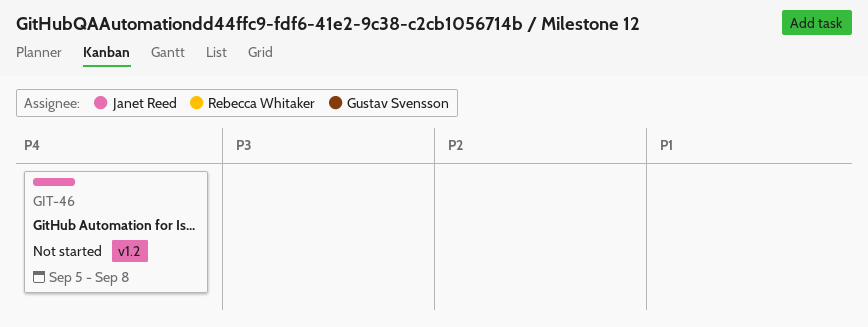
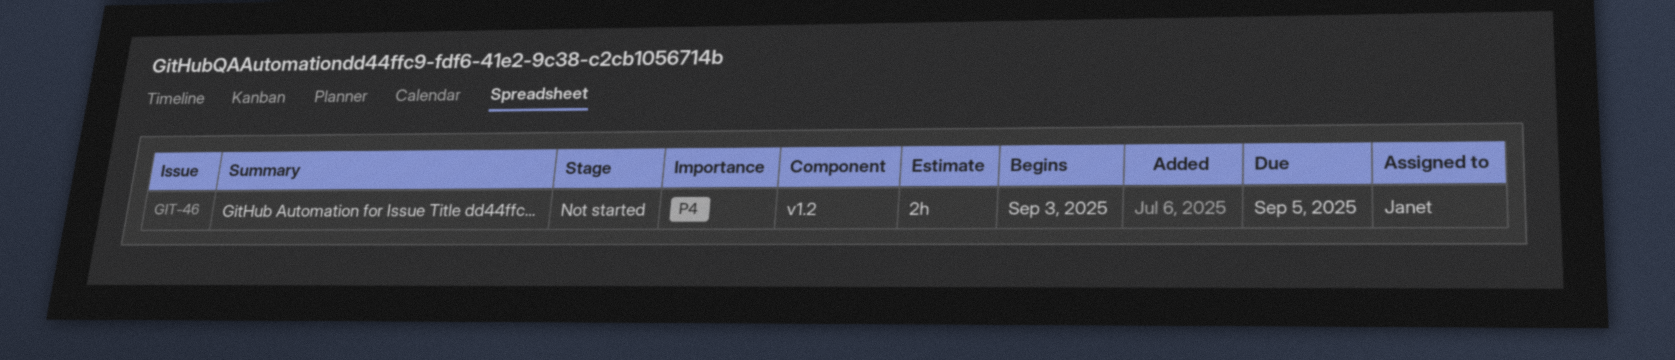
GIT-46, start: Sep 5 -> Sep 3
GIT-46, due: Sep 8 -> Sep 5

